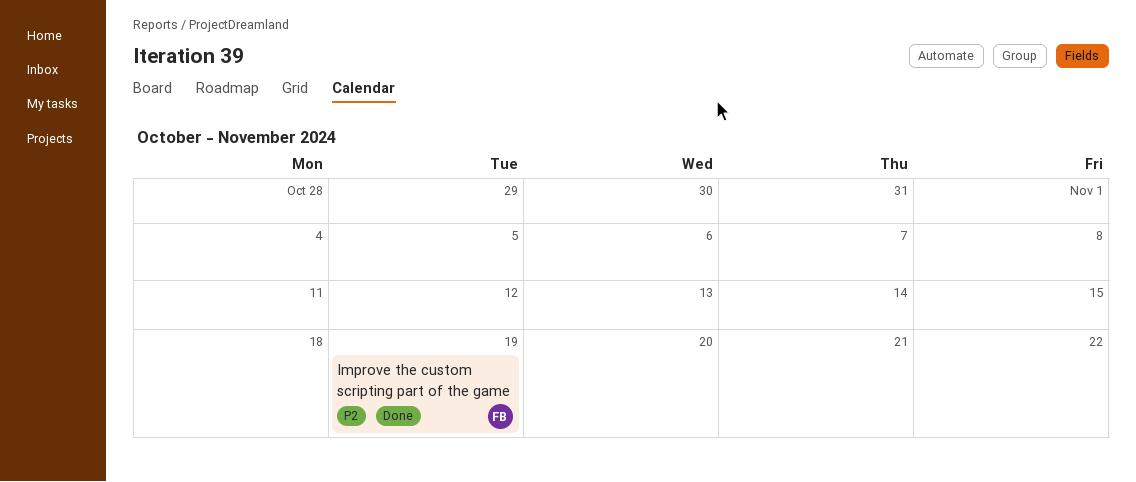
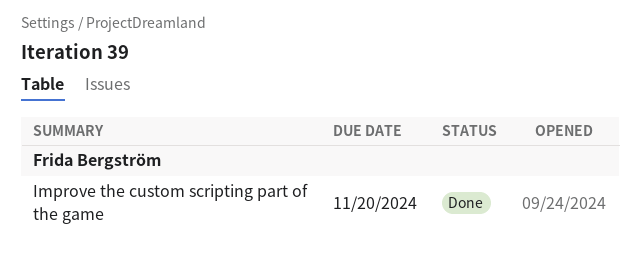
Improve the custom scripting part of the game, due: Nov 19 -> Nov 20

